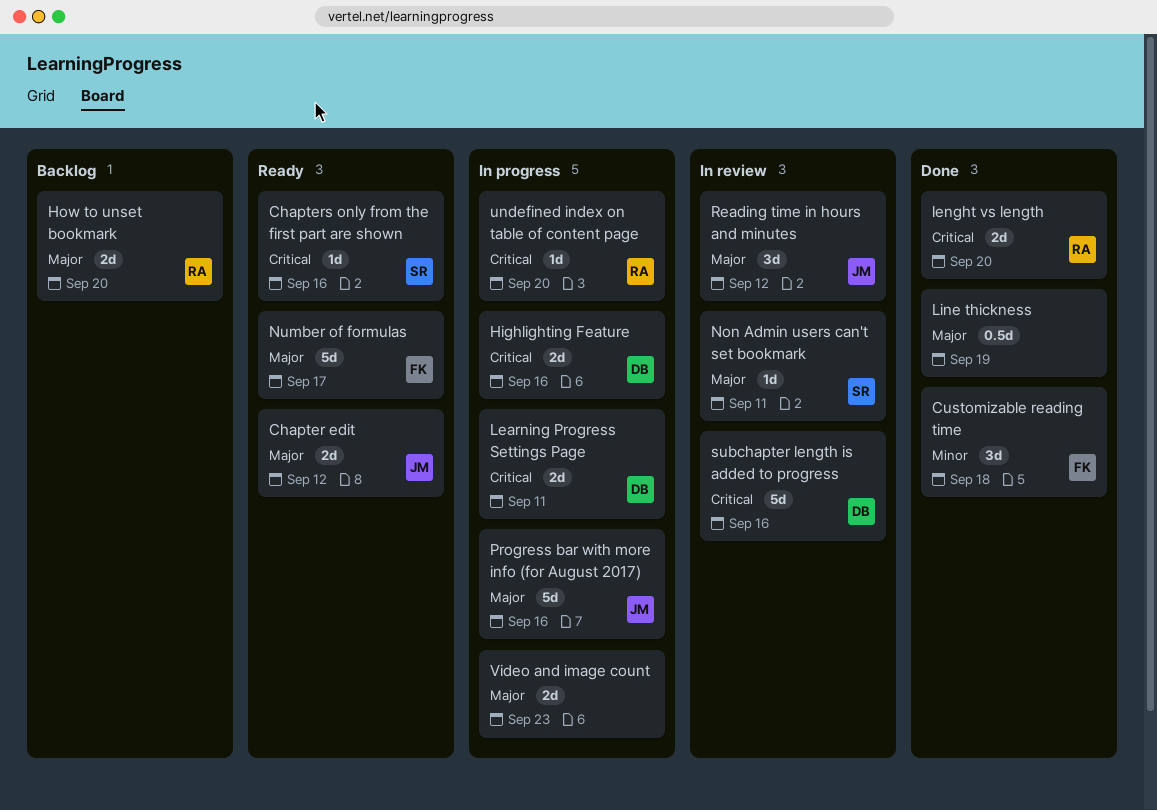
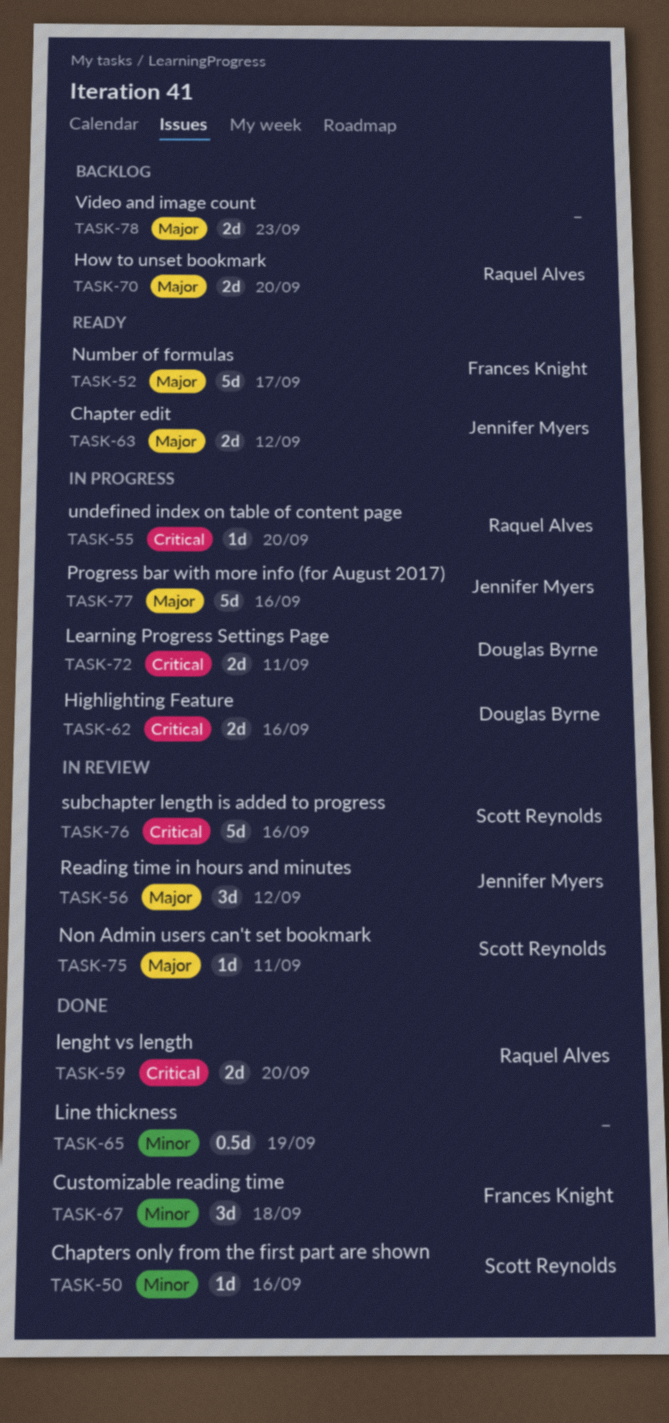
Chapters only from the first part are shown, status: Ready -> Done
Chapters only from the first part are shown, priority: Critical -> Minor
Line thickness, priority: Major -> Minor
subchapter length is added to progress, owner: Douglas Byrne -> Scott Reynolds
Video and image count, status: In progress -> Backlog

